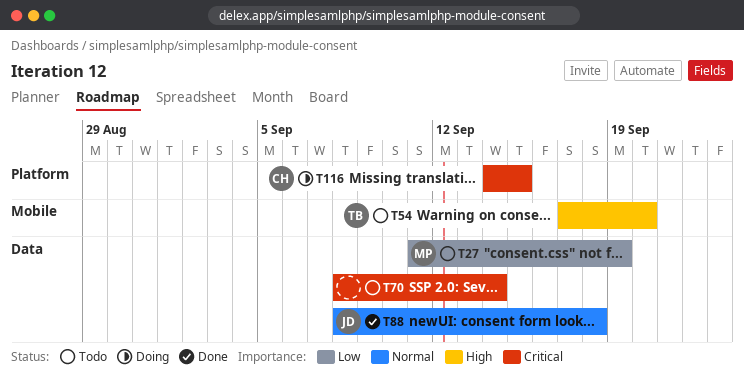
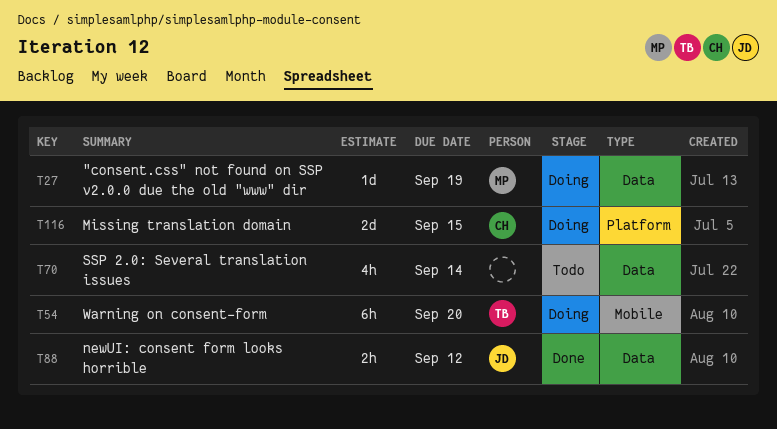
T27, status: Todo -> Doing
T54, status: Todo -> Doing
T88, due: Sep 18 -> Sep 12

